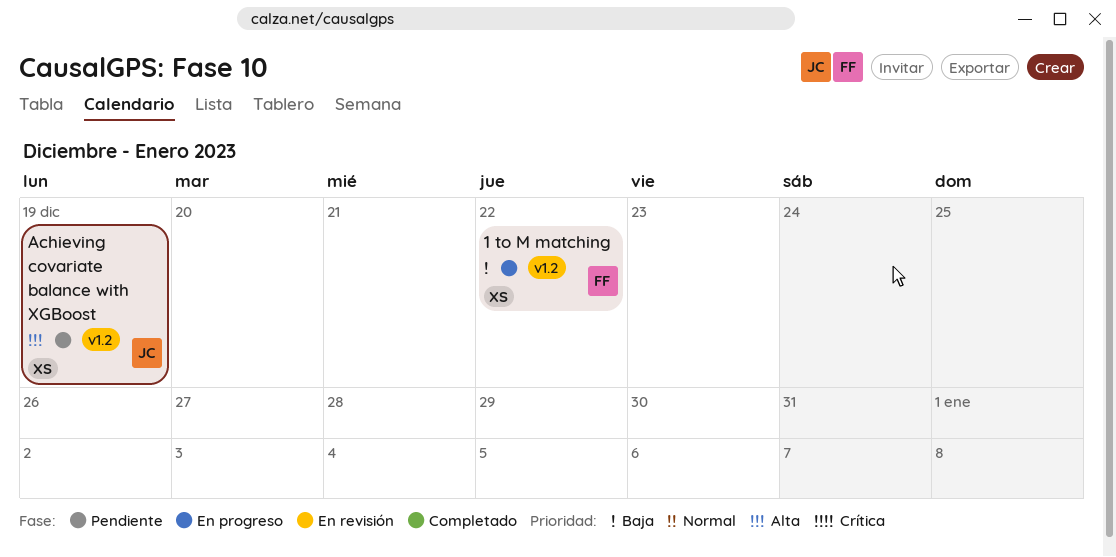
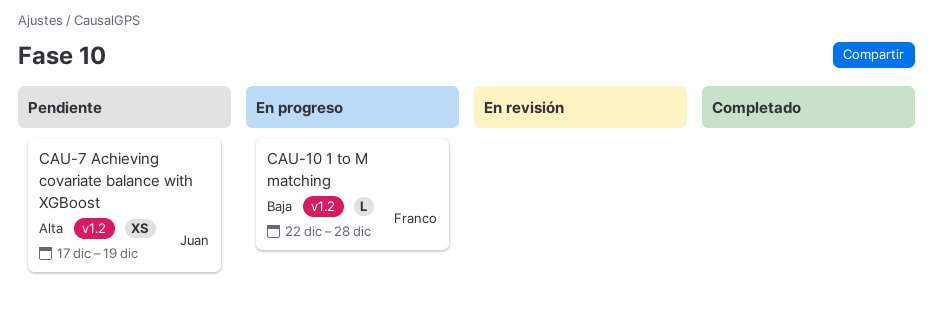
1 to M matching, estimate: XS -> L
1 to M matching, due: Dec 22 -> Dec 28

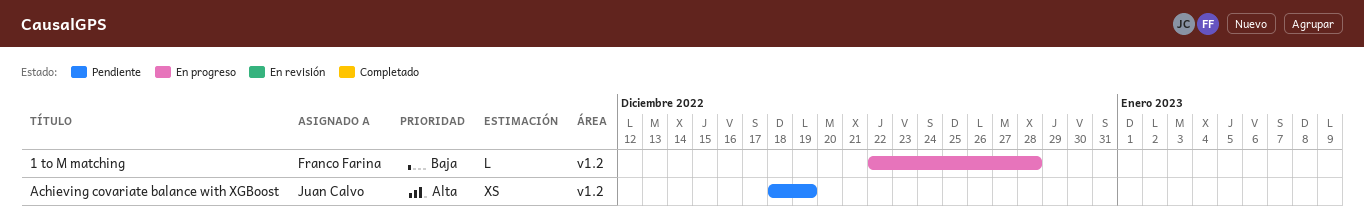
Achieving covariate balance with XGBoost, start: Dec 17 -> Dec 18

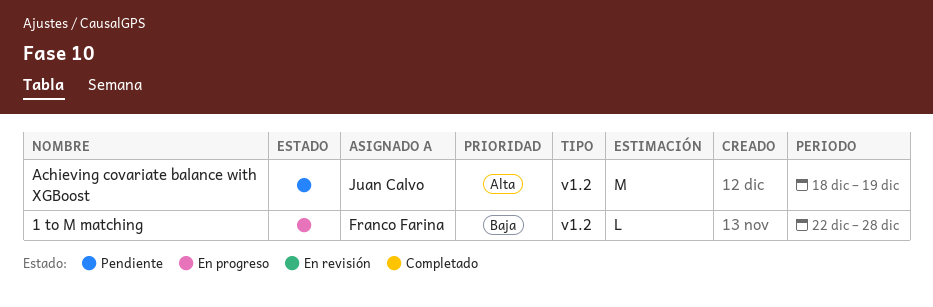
Achieving covariate balance with XGBoost, estimate: XS -> M

